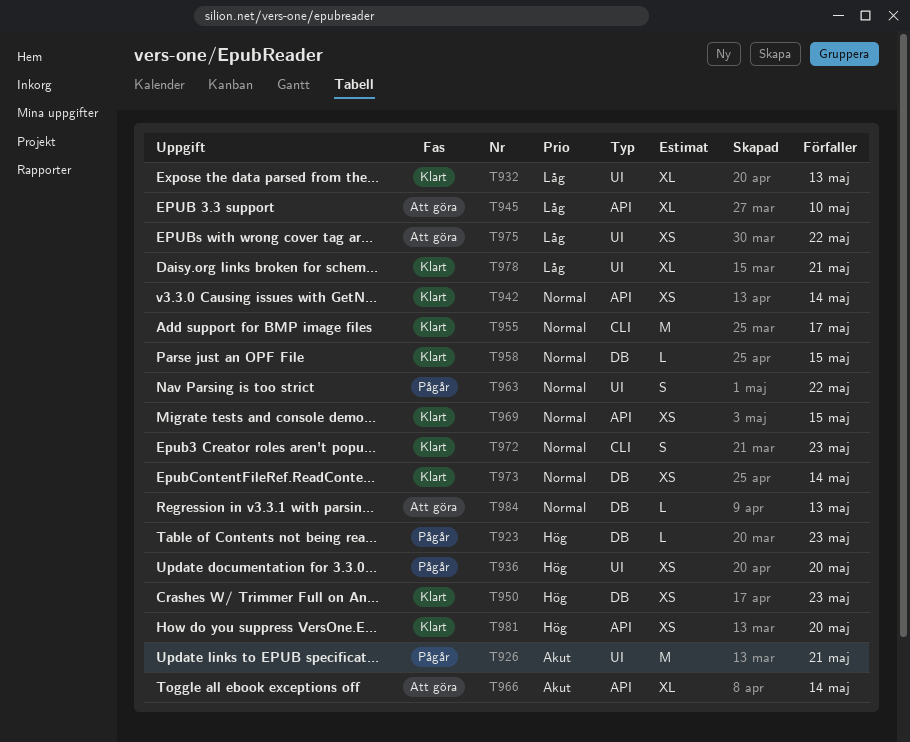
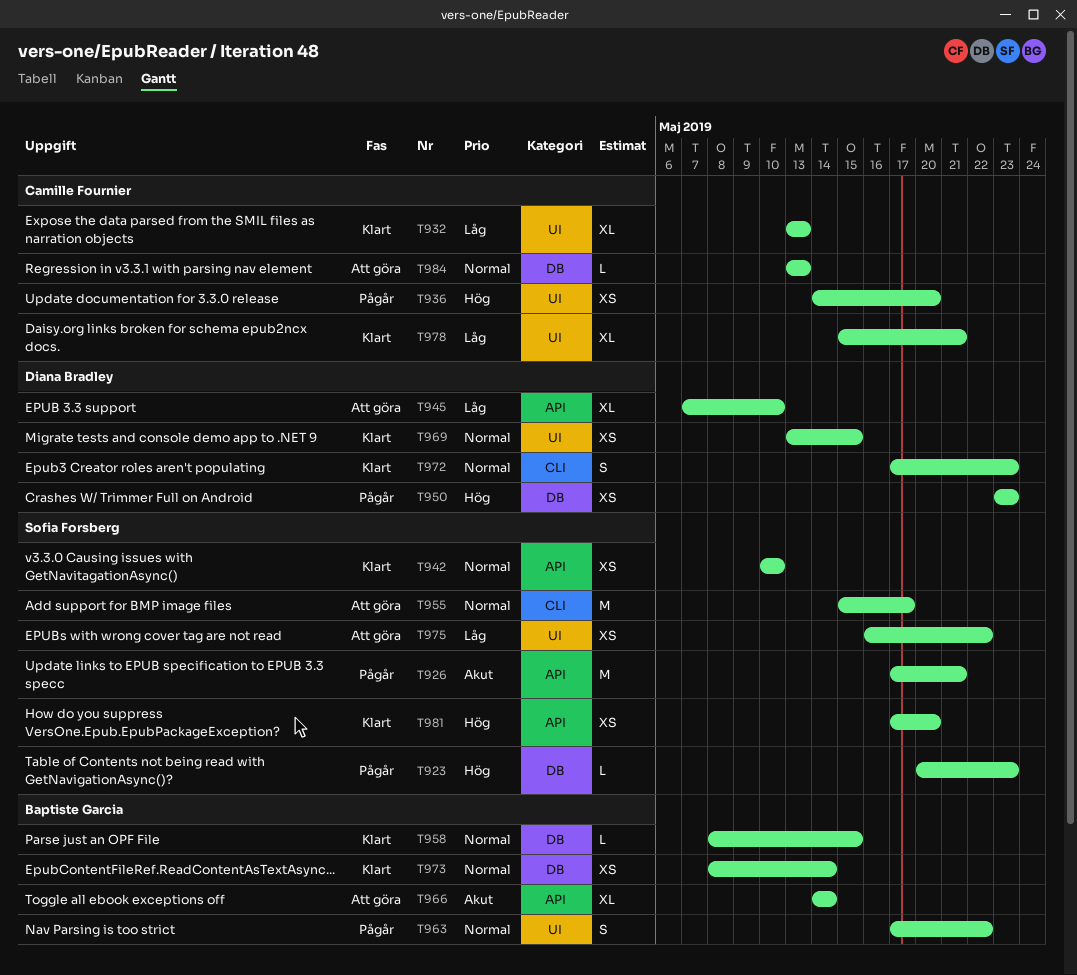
T926, label: UI -> API
T942, due: May 14 -> May 10
T950, status: Klart -> Pågår
T955, status: Klart -> Att göra
T969, label: API -> UI

